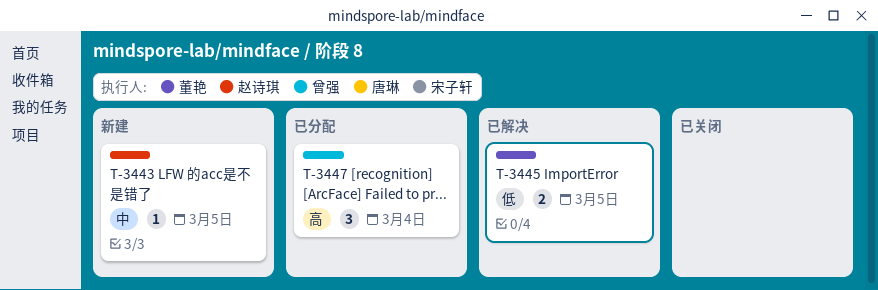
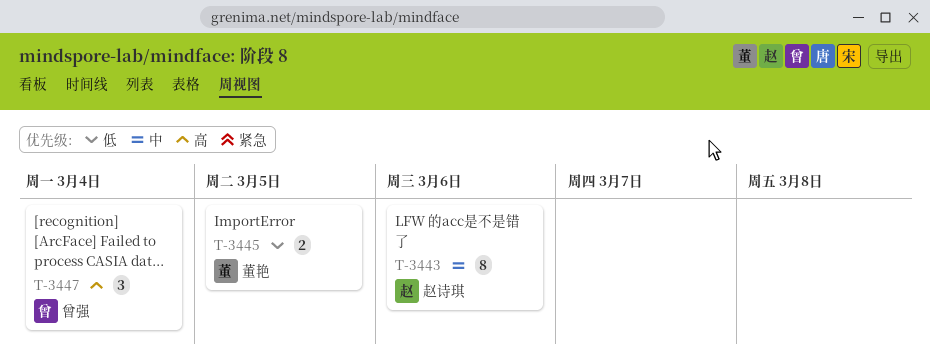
T-3443, estimate: 1 -> 8
T-3443, due: Mar 5 -> Mar 6

